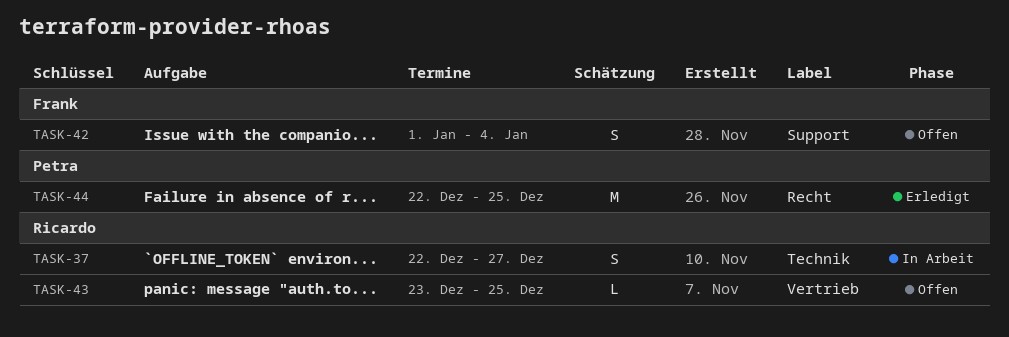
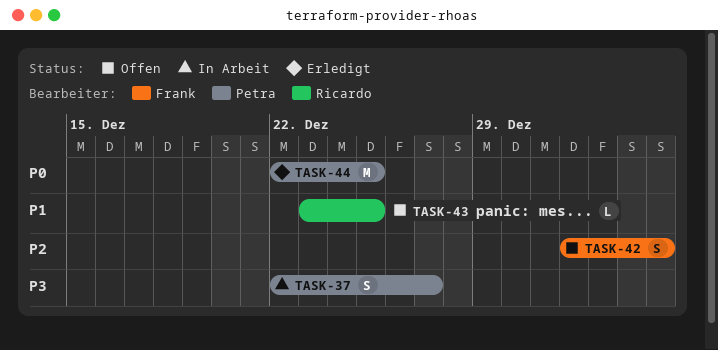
TASK-37, owner: Ricardo -> Petra

